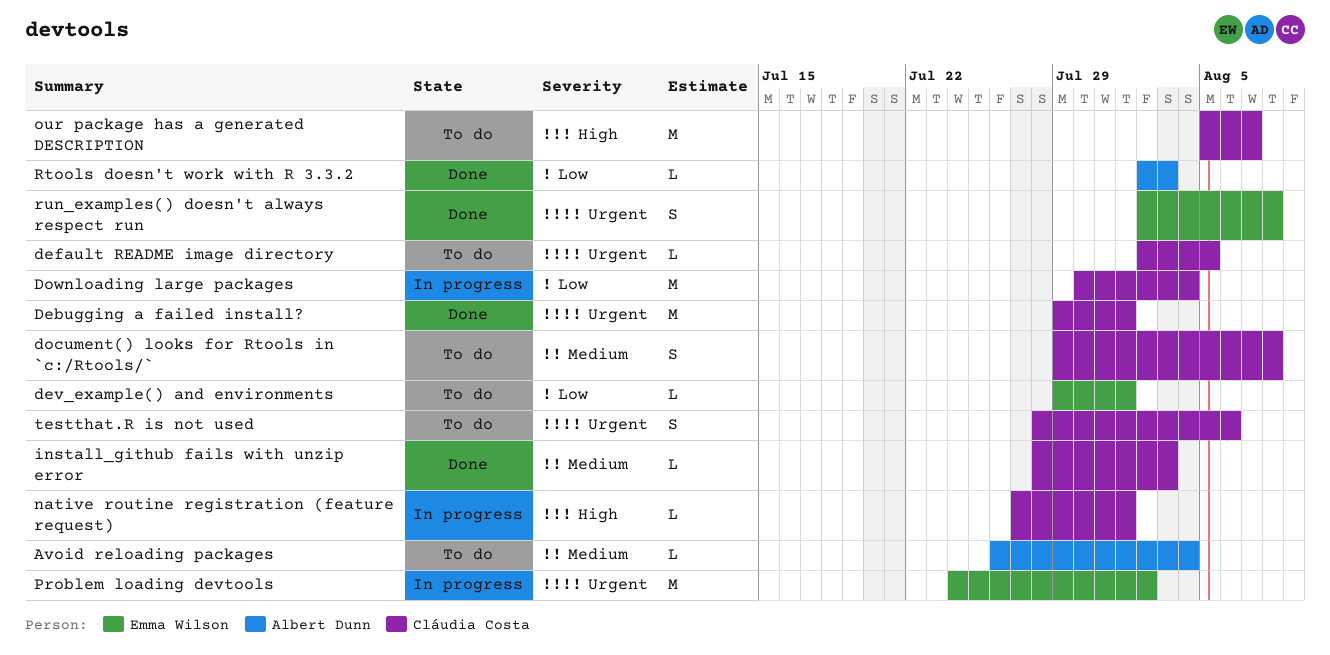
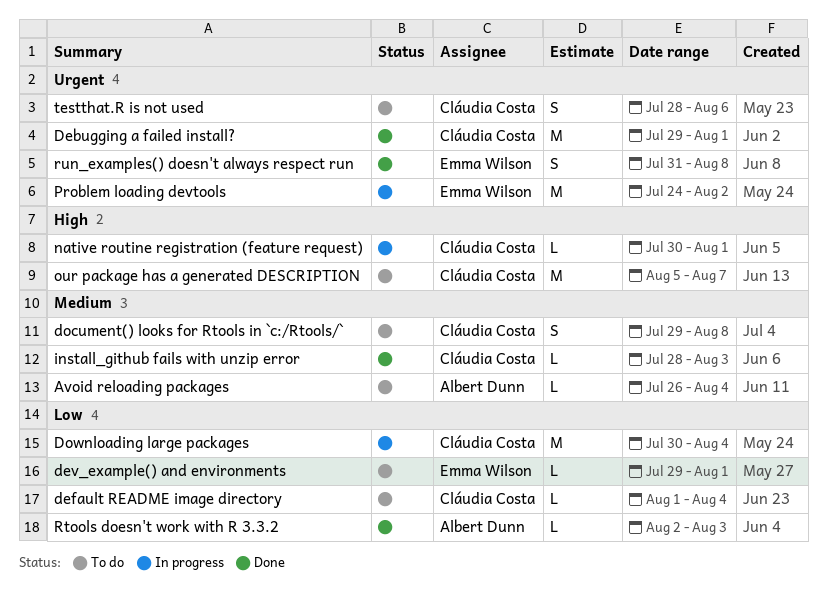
default README image directory, priority: Urgent -> Low
default README image directory, start: Aug 2 -> Aug 1
default README image directory, due: Aug 5 -> Aug 4
native routine registration (feature request), start: Jul 27 -> Jul 30
run_examples() doesn't always respect run, start: Aug 2 -> Jul 31

